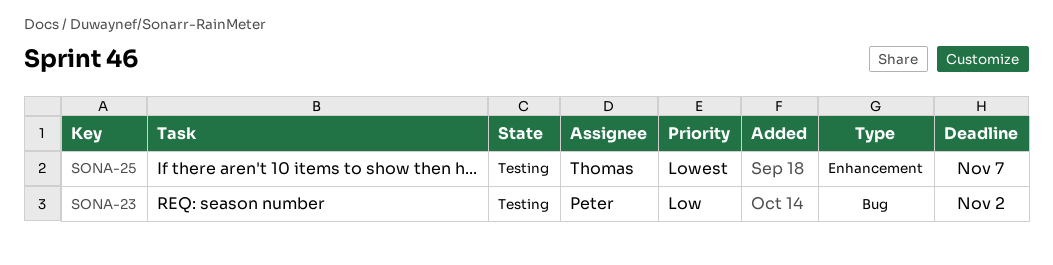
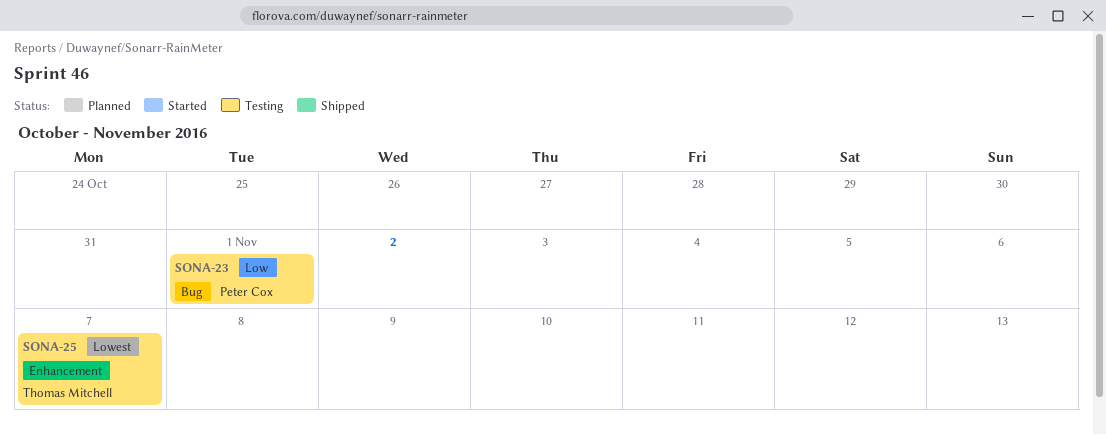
SONA-23, due: Nov 2 -> Nov 1

